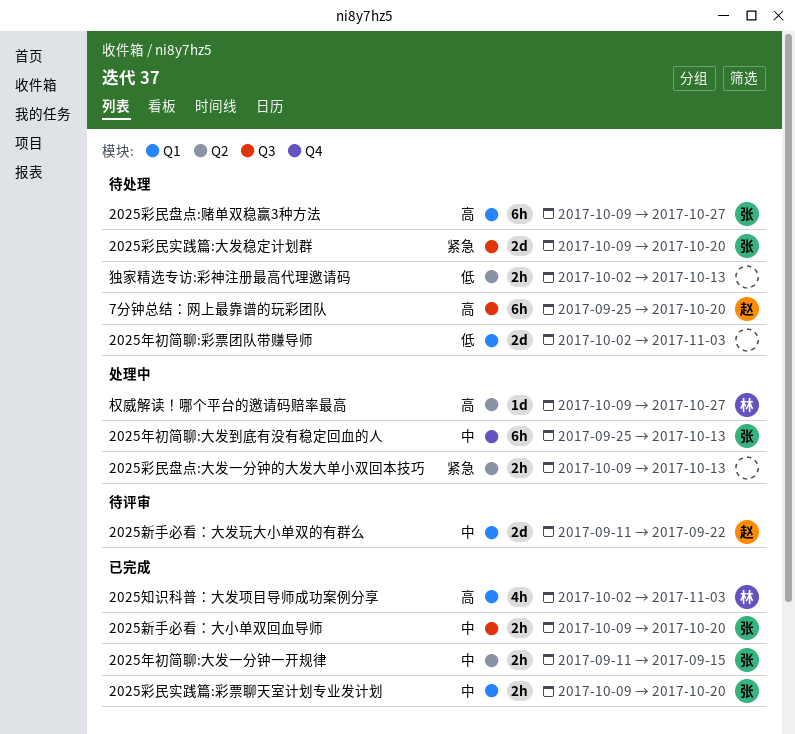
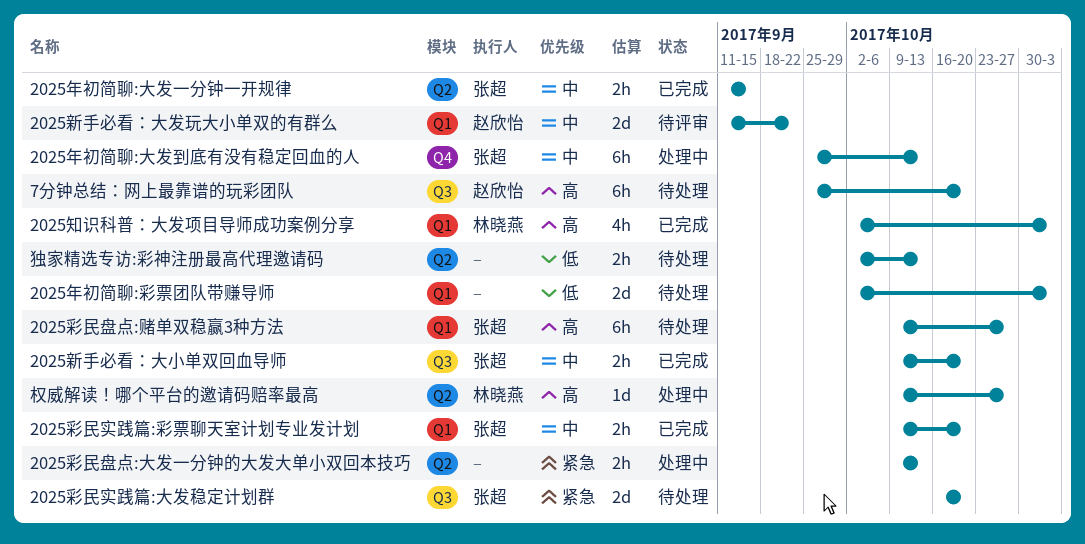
2025彩民实践篇:大发稳定计划群, start: Oct 9 -> Oct 16

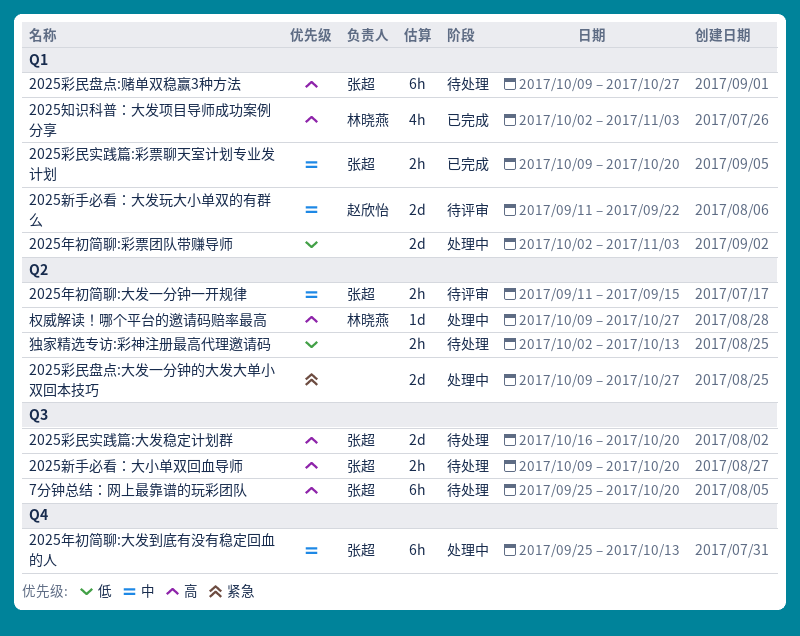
2025年初简聊:大发一分钟一开规律, status: 已完成 -> 待评审
2025年初简聊:彩票团队带赚导师, status: 待处理 -> 处理中
2025彩民实践篇:大发稳定计划群, priority: 紧急 -> 高
2025彩民盘点:大发一分钟的大发大单小双回本技巧, estimate: 2h -> 2d
2025彩民盘点:大发一分钟的大发大单小双回本技巧, due: Oct 13 -> Oct 27
2025新手必看：大小单双回血导师, status: 已完成 -> 待处理
2025新手必看：大小单双回血导师, priority: 中 -> 高
7分钟总结：网上最靠谱的玩彩团队, owner: 赵欣怡 -> 张超

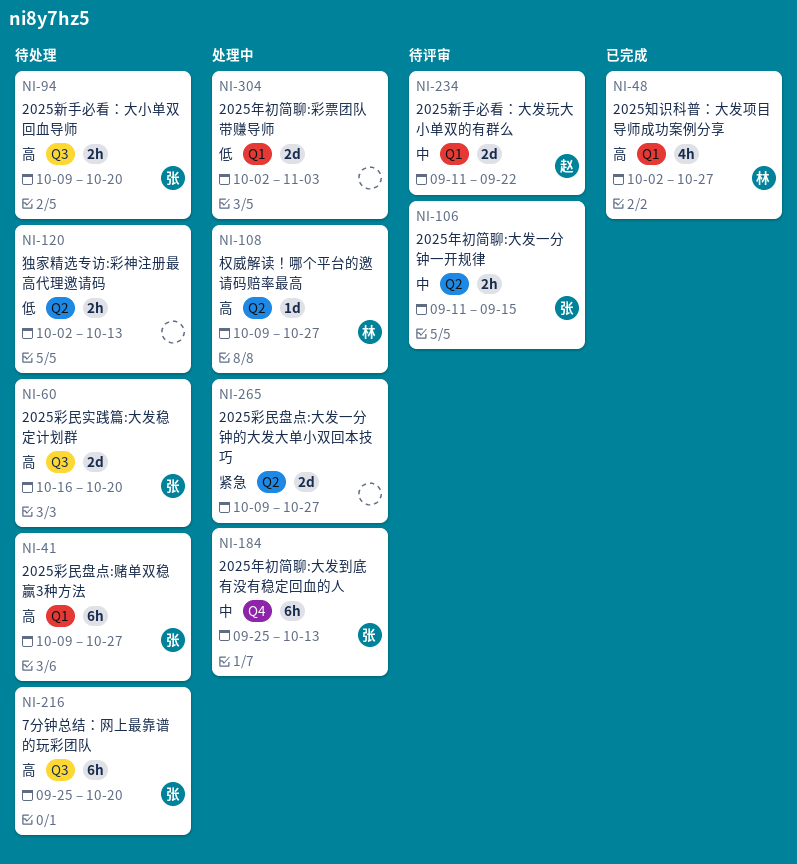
2025彩民实践篇:彩票聊天室计划专业发计划: present -> none
2025知识科普：大发项目导师成功案例分享, due: Nov 3 -> Oct 27

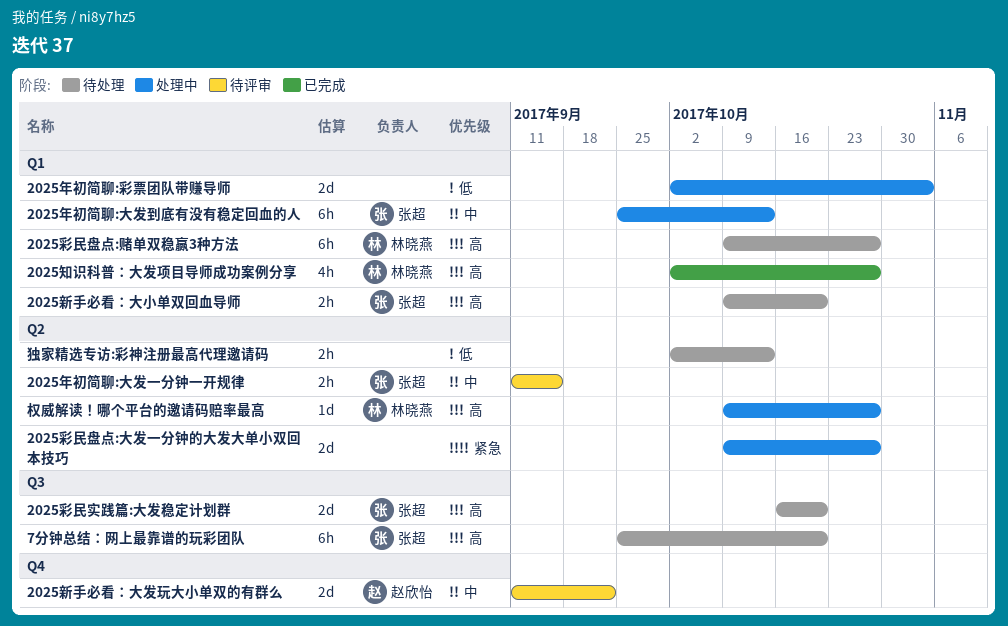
2025年初简聊:大发到底有没有稳定回血的人, label: Q4 -> Q1
2025彩民盘点:赌单双稳赢3种方法, owner: 张超 -> 林晓燕
2025新手必看：大发玩大小单双的有群么, label: Q1 -> Q4
2025新手必看：大小单双回血导师, label: Q3 -> Q1

